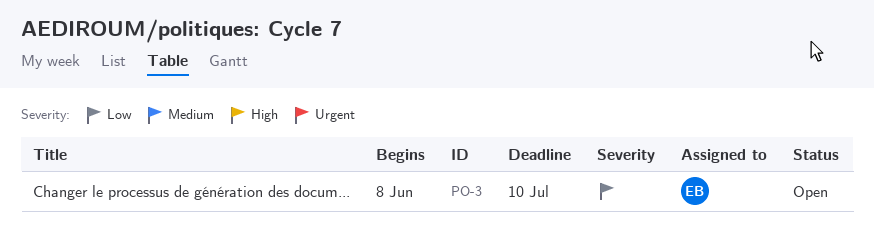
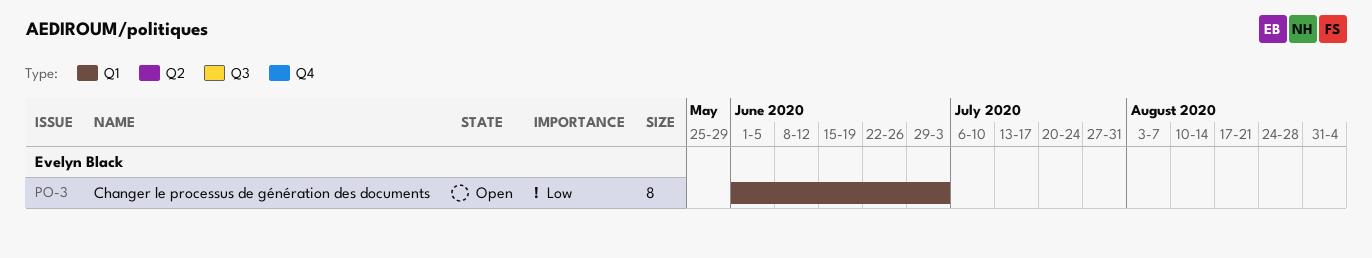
PO-3, start: Jun 8 -> Jun 1
PO-3, due: Jul 10 -> Jul 3

